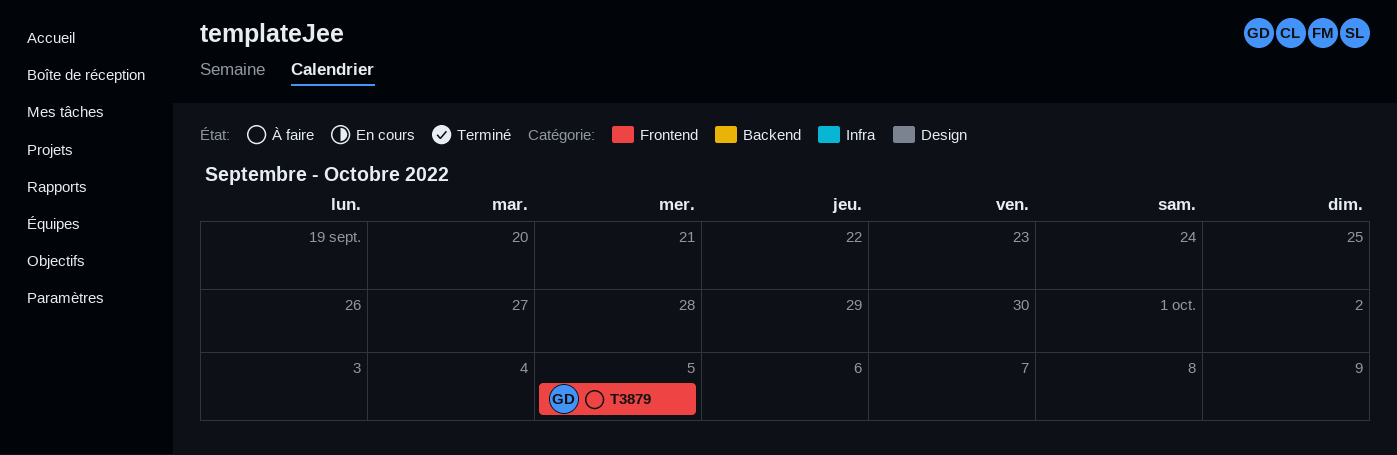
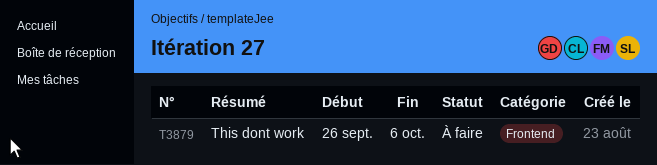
T3879, start: Oct 5 -> Sep 26
T3879, due: Oct 5 -> Oct 6

